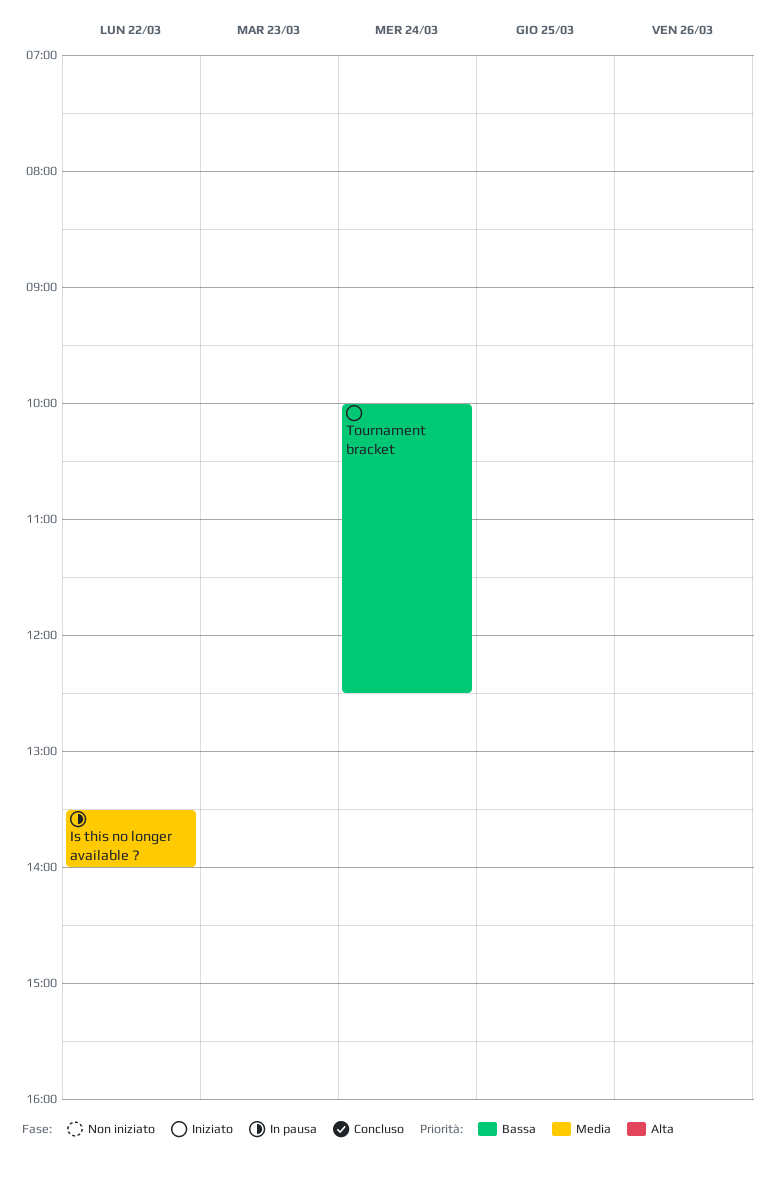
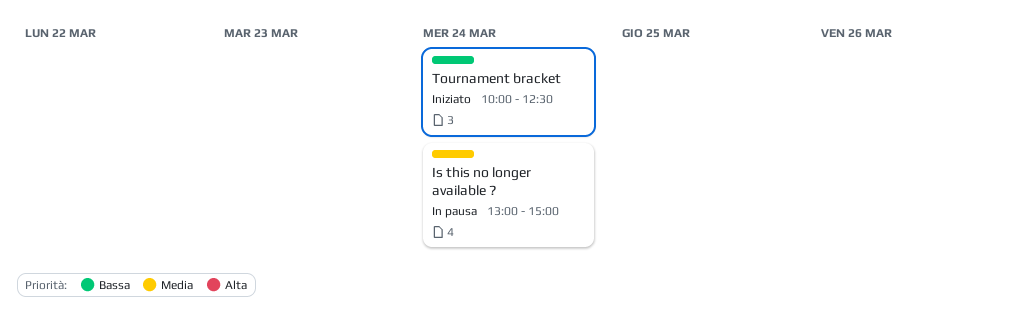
Is this no longer available ?, day: Mar 22 -> Mar 24
Is this no longer available ?, begins: 13:30 -> 13:00
Is this no longer available ?, ends: 14:00 -> 15:00

